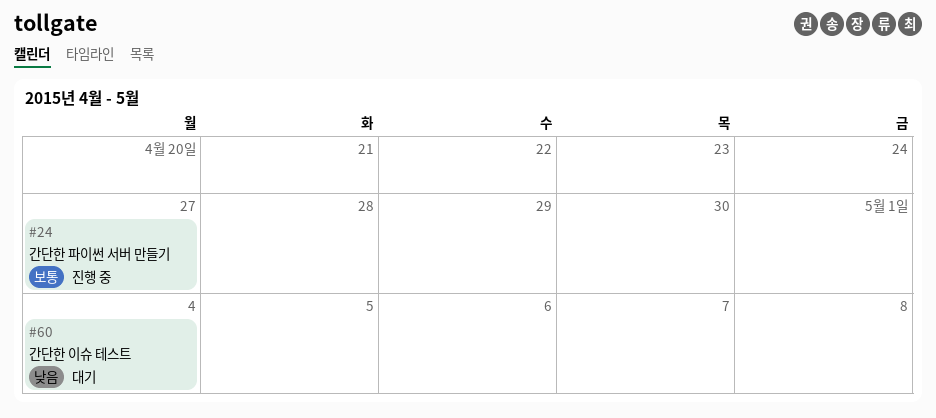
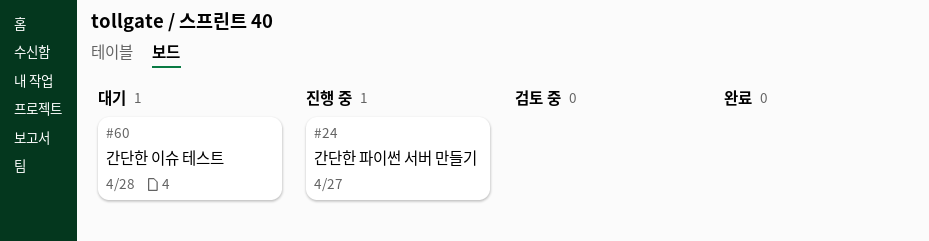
#60, due: May 4 -> Apr 28

